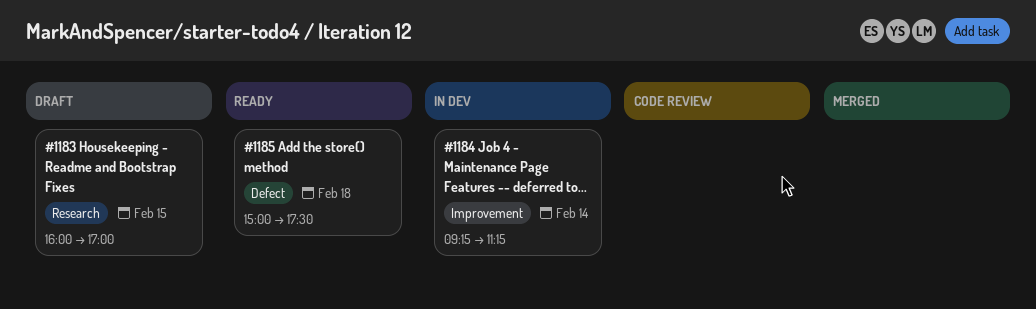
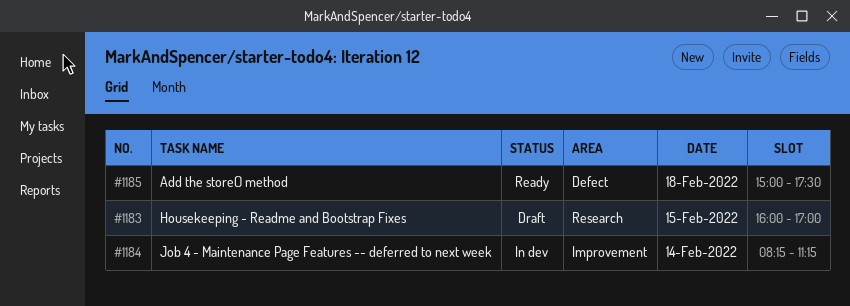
#1184, begins: 09:15 -> 08:15

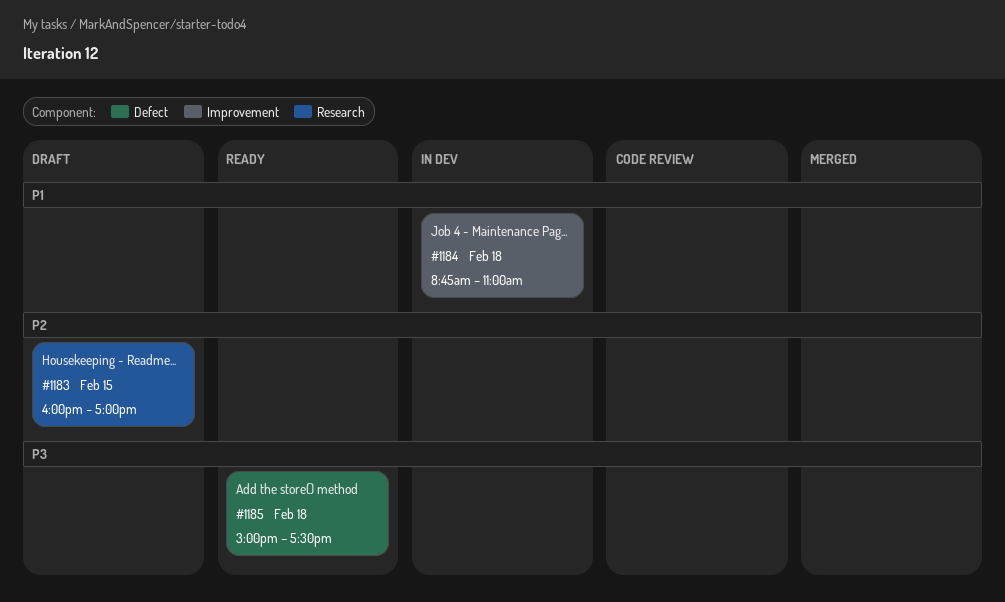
#1184, day: Feb 14 -> Feb 18
#1184, begins: 08:15 -> 08:45
#1184, ends: 11:15 -> 11:00

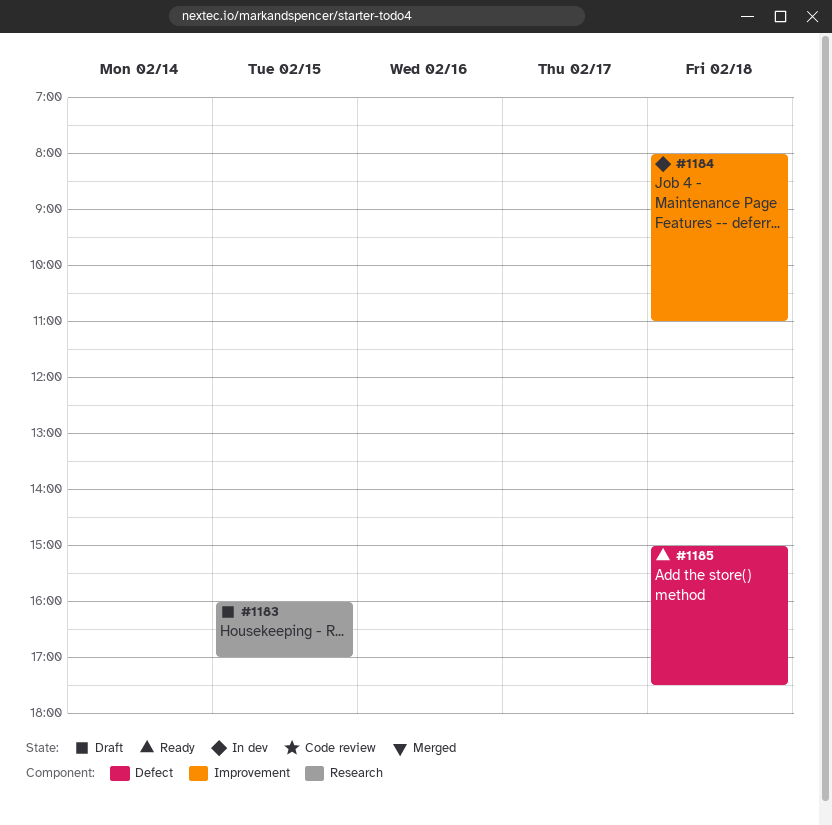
#1184, begins: 08:45 -> 08:00

